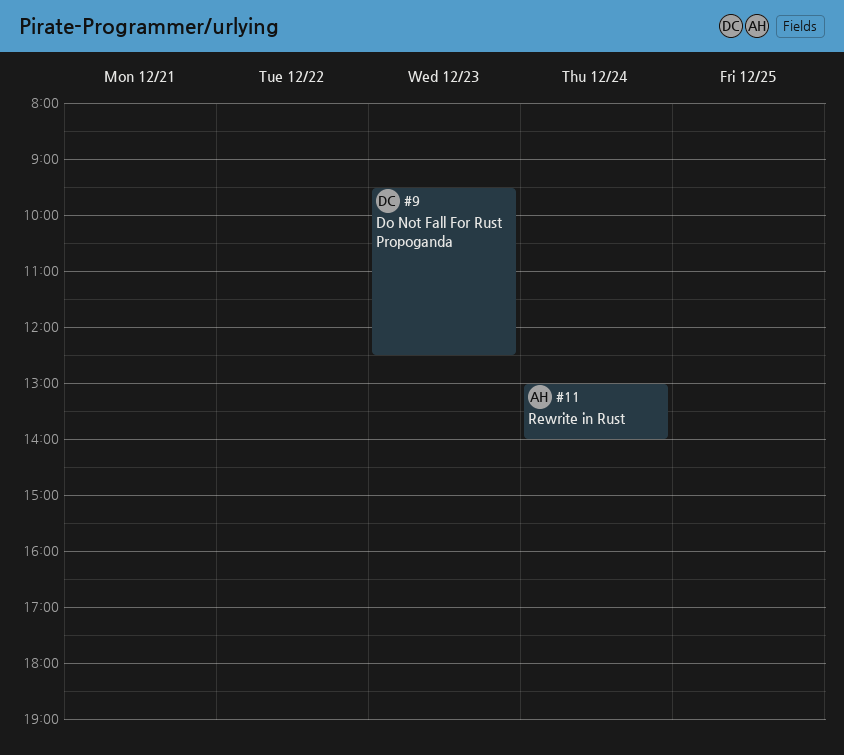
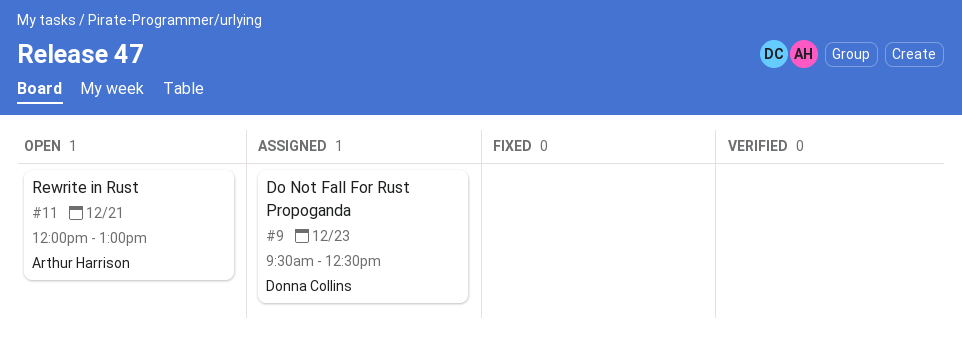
#11, day: Dec 24 -> Dec 21
#11, begins: 13:00 -> 12:00
#11, ends: 14:00 -> 13:00

